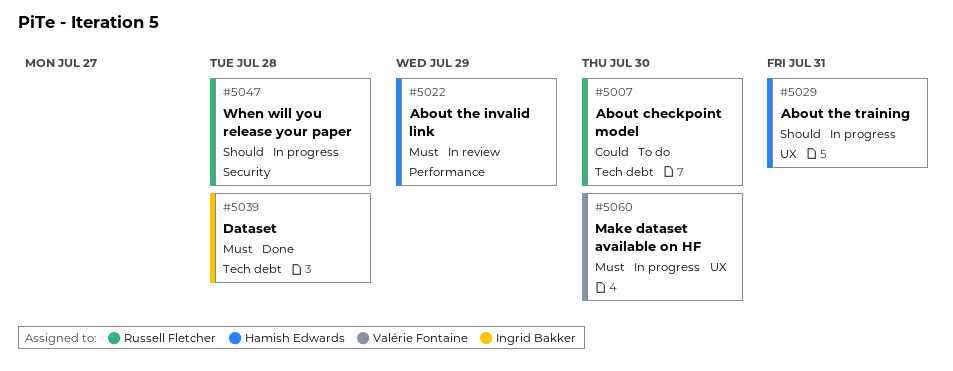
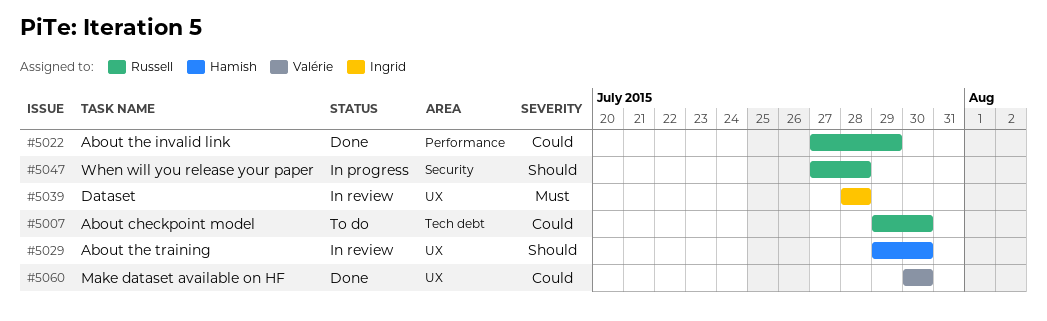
#5022, status: In review -> Done
#5022, owner: Hamish Edwards -> Russell Fletcher
#5022, priority: Must -> Could
#5029, status: In progress -> In review
#5029, due: Jul 31 -> Jul 30
#5039, status: Done -> In review
#5039, label: Tech debt -> UX
#5060, status: In progress -> Done
#5060, priority: Must -> Could

